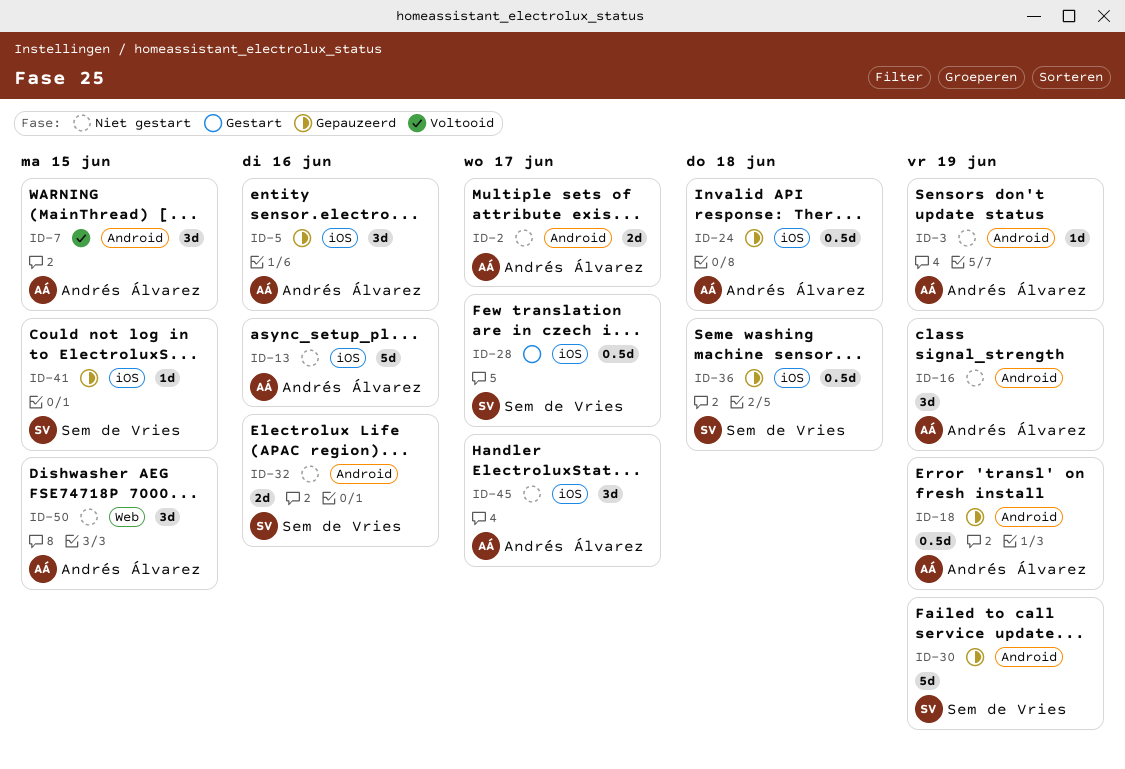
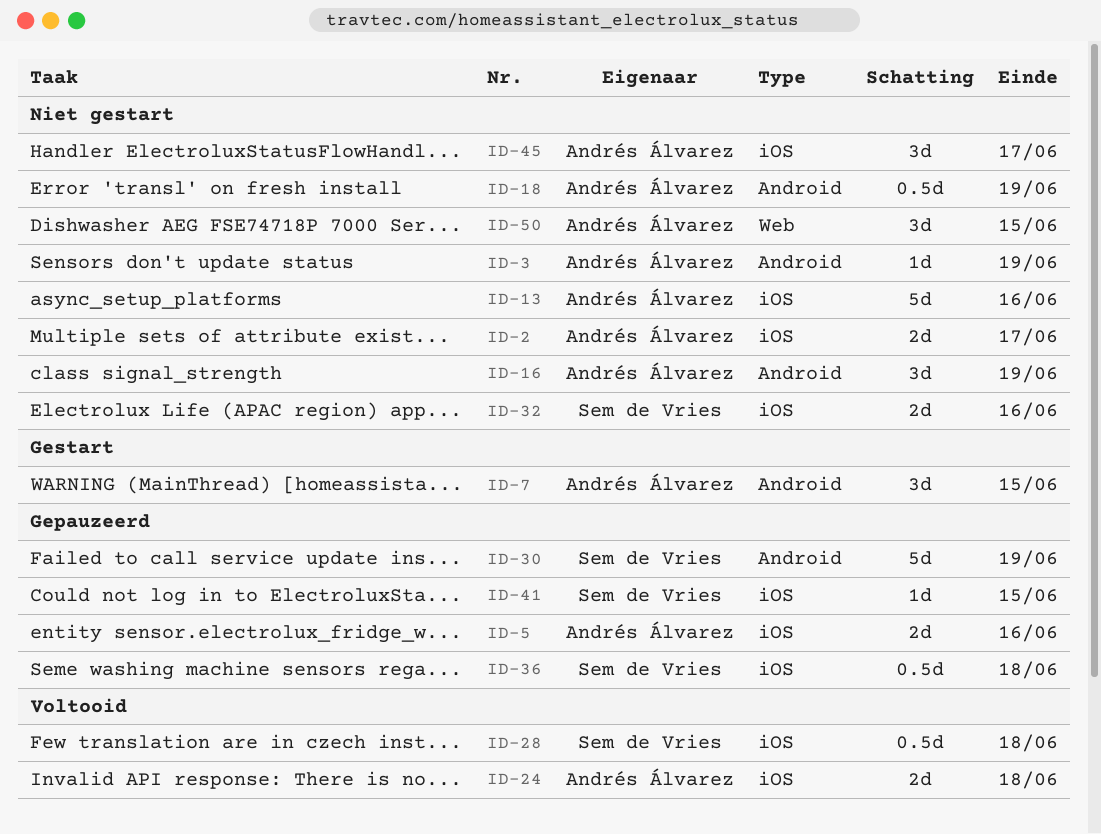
ID-2, label: Android -> iOS
ID-5, estimate: 3d -> 2d
ID-7, status: Voltooid -> Gestart
ID-18, status: Gepauzeerd -> Niet gestart
ID-24, status: Gepauzeerd -> Voltooid
ID-24, estimate: 0.5d -> 2d
ID-28, status: Gestart -> Voltooid
ID-28, due: Jun 17 -> Jun 18
ID-32, label: Android -> iOS

